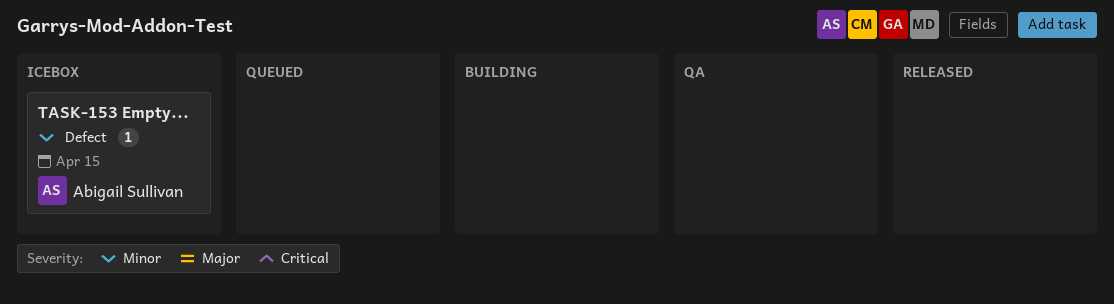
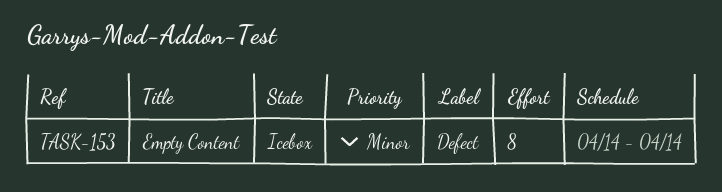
TASK-153, estimate: 1 -> 8
TASK-153, due: Apr 15 -> Apr 14

